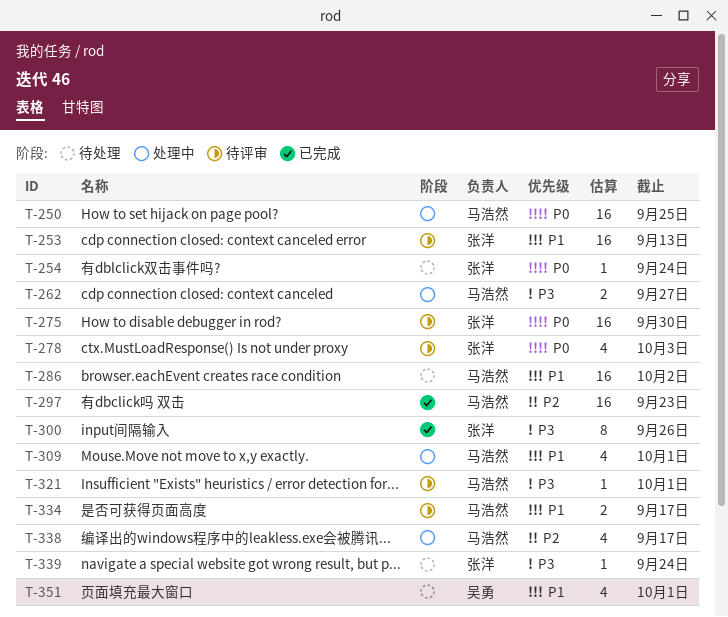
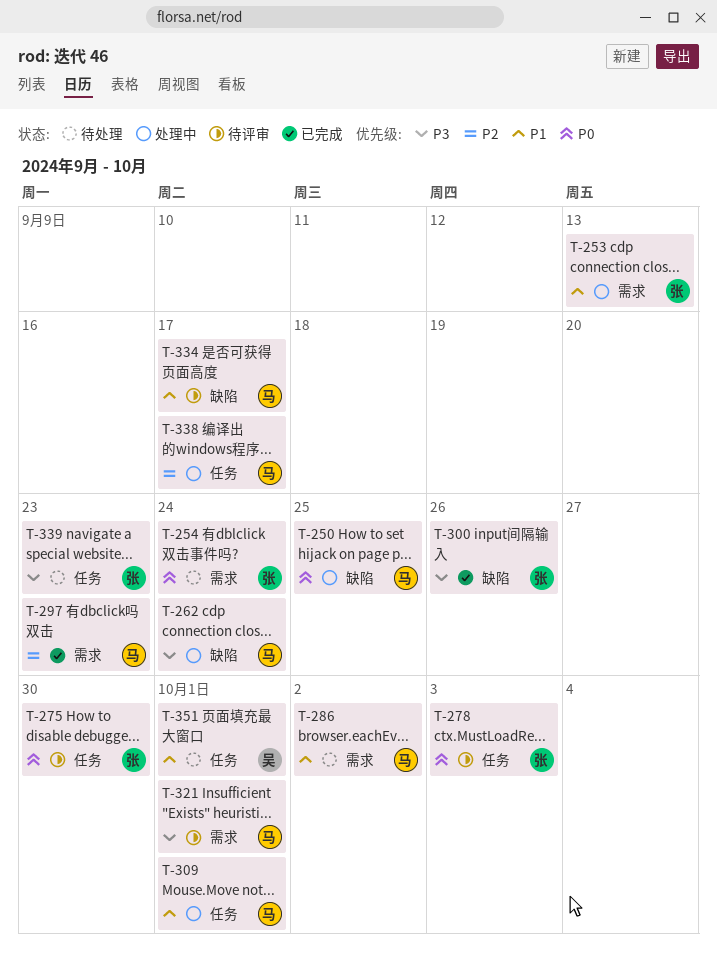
T-253, status: 待评审 -> 处理中
T-262, due: Sep 27 -> Sep 24
T-339, due: Sep 24 -> Sep 23

